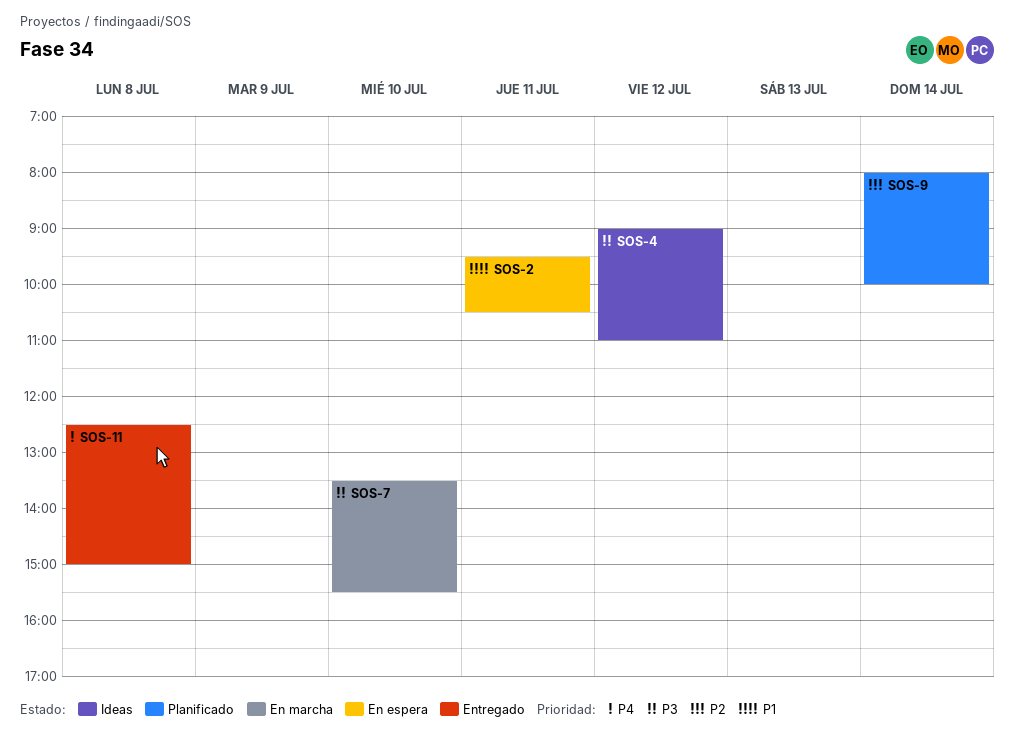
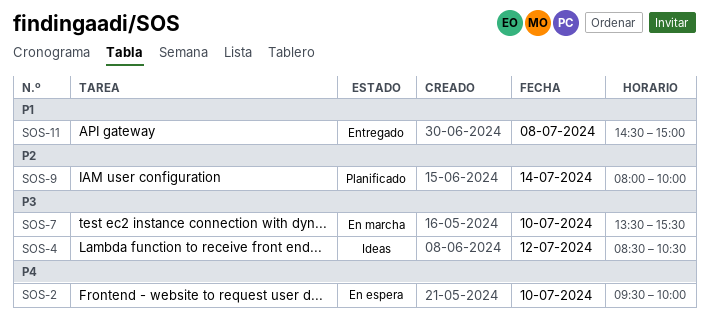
SOS-2, priority: P1 -> P4
SOS-2, day: Jul 11 -> Jul 10
SOS-2, ends: 10:30 -> 10:00
SOS-4, begins: 09:00 -> 08:30
SOS-4, ends: 11:00 -> 10:30
SOS-11, priority: P4 -> P1
SOS-11, begins: 12:30 -> 14:30

